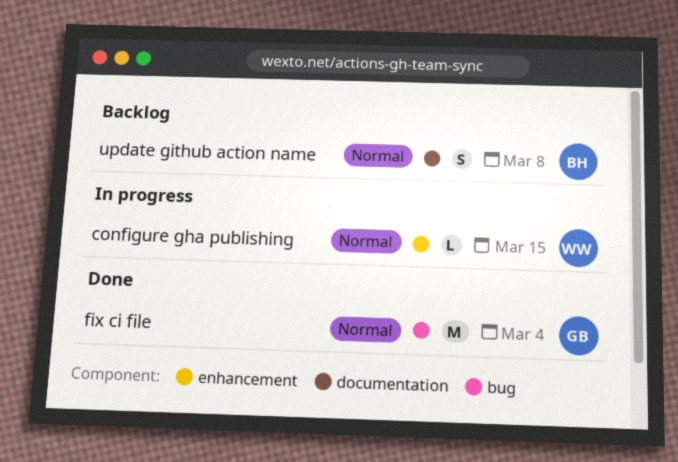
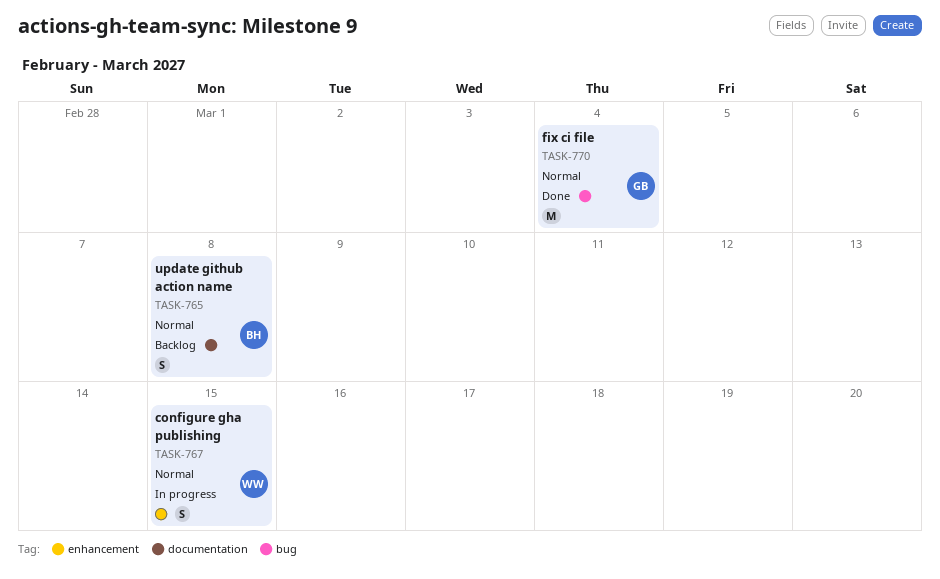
configure gha publishing, estimate: L -> S

